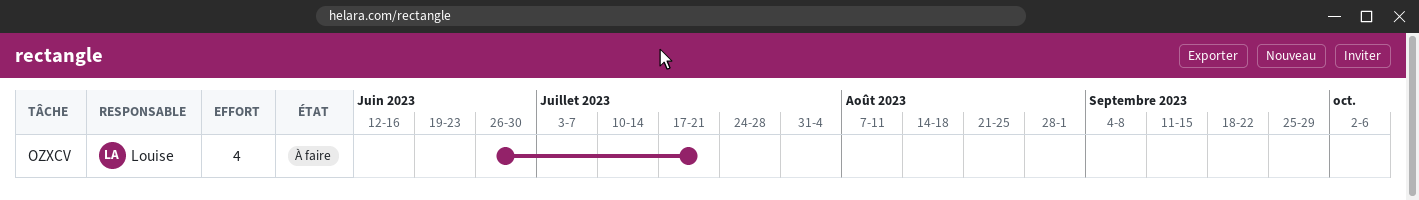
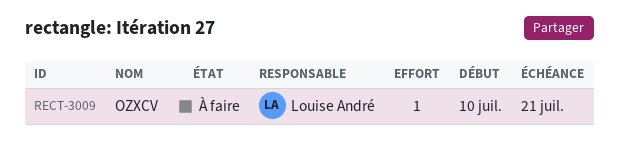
OZXCV, estimate: 4 -> 1
OZXCV, start: Jun 26 -> Jul 10

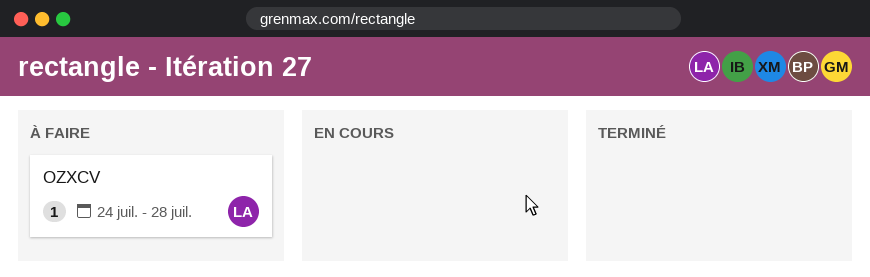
OZXCV, start: Jul 10 -> Jul 24
OZXCV, due: Jul 21 -> Jul 28

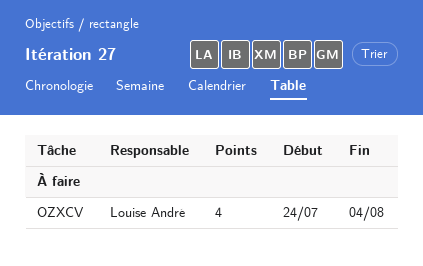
OZXCV, estimate: 1 -> 4
OZXCV, due: Jul 28 -> Aug 4

